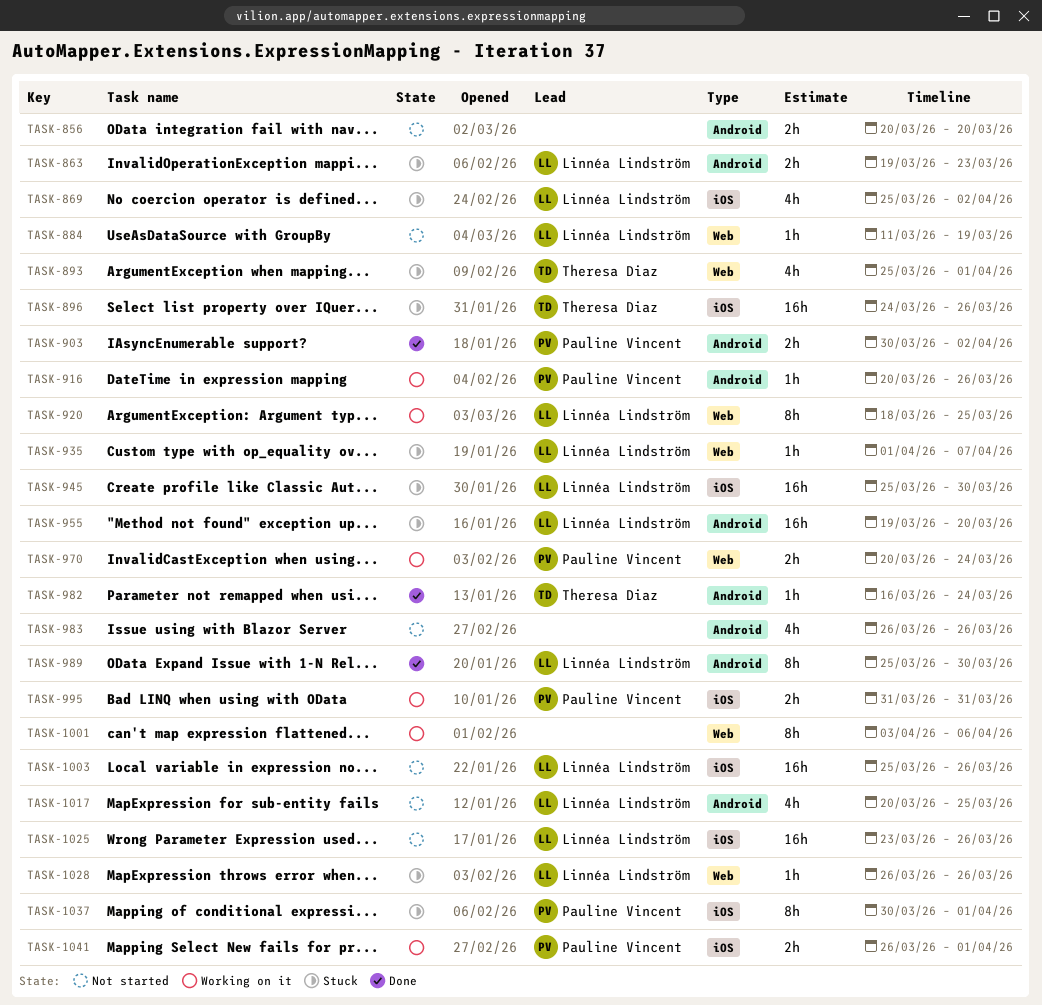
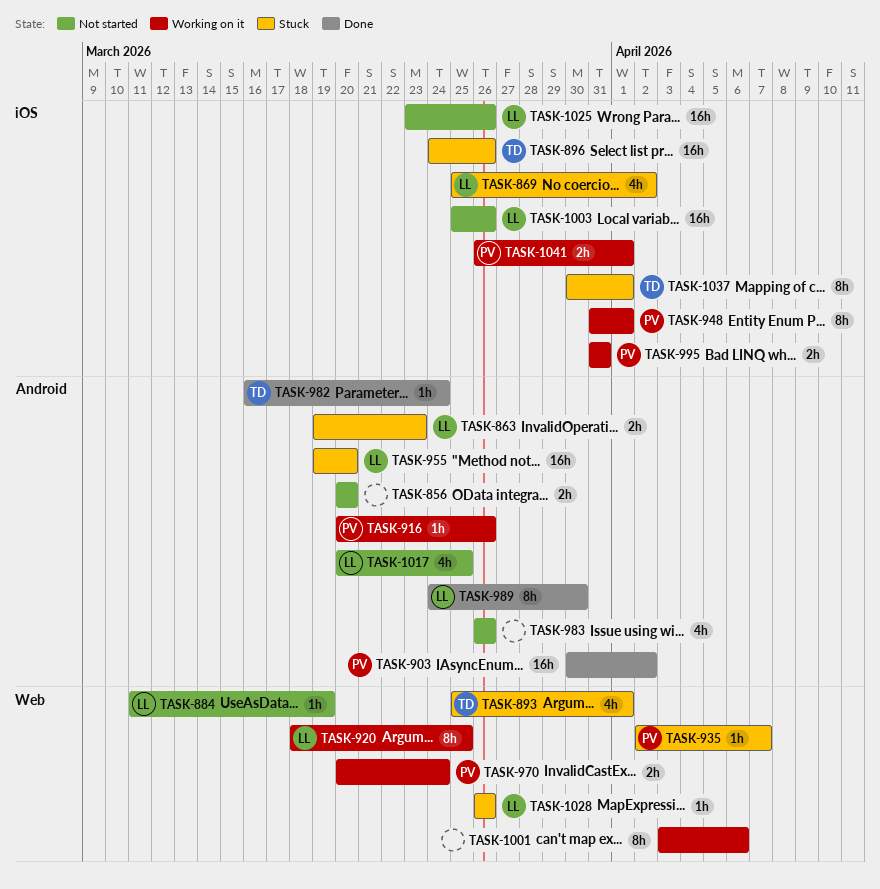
TASK-903, estimate: 2h -> 16h
TASK-935, owner: Linnéa Lindström -> Pauline Vincent
TASK-935, start: Apr 1 -> Apr 2
TASK-945: present -> none
TASK-948: none -> present
TASK-989, start: Mar 25 -> Mar 24
TASK-1037, owner: Pauline Vincent -> Theresa Diaz

